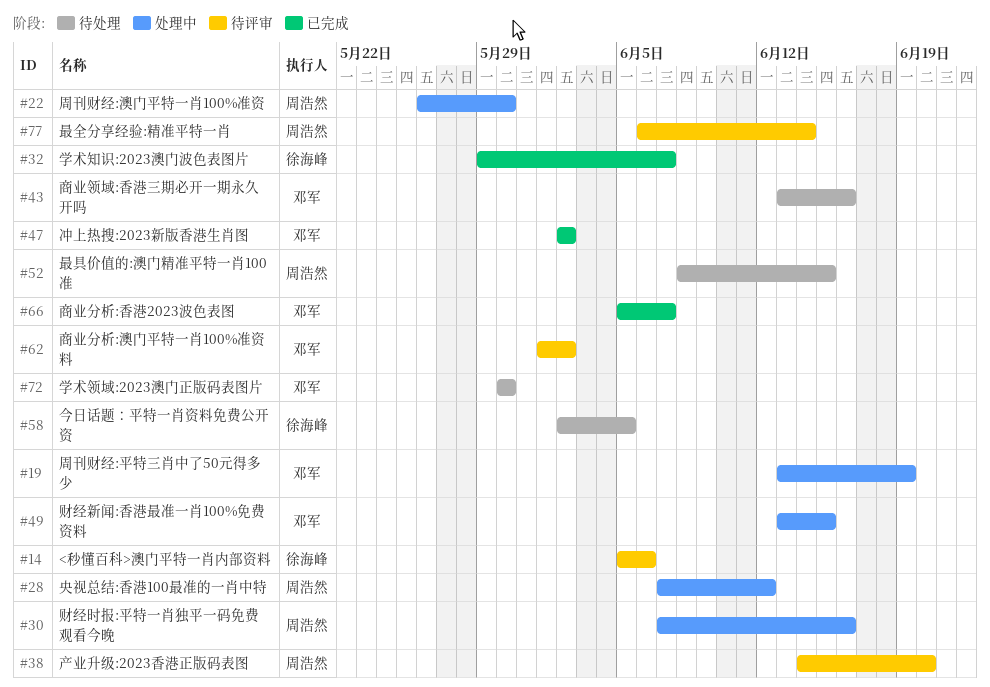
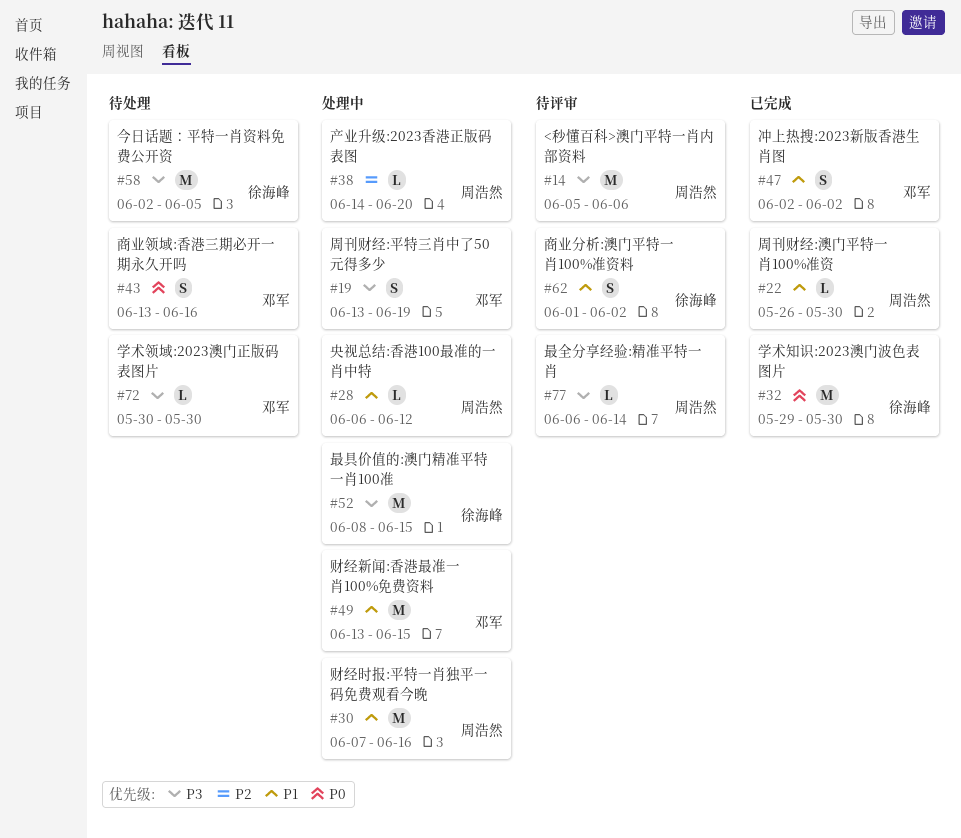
#14, owner: 徐海峰 -> 周浩然
#22, status: 处理中 -> 已完成
#28, start: Jun 7 -> Jun 6
#32, due: Jun 7 -> May 30
#38, status: 待评审 -> 处理中
#52, status: 待处理 -> 处理中
#52, owner: 周浩然 -> 徐海峰
#62, owner: 邓军 -> 徐海峰
#66: present -> none

